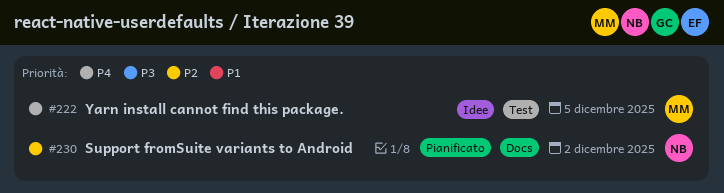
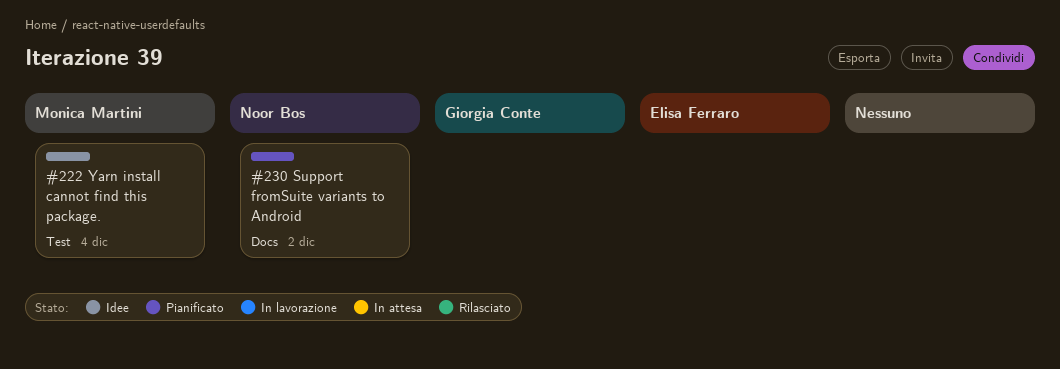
#222, due: Dec 5 -> Dec 4

